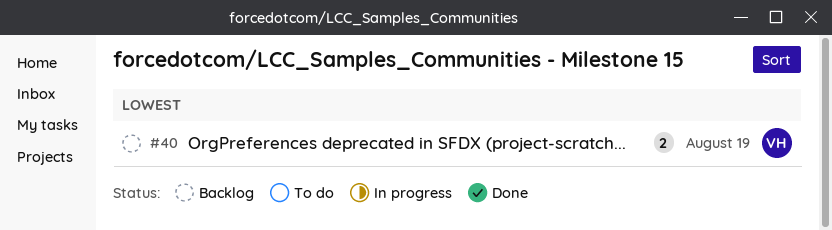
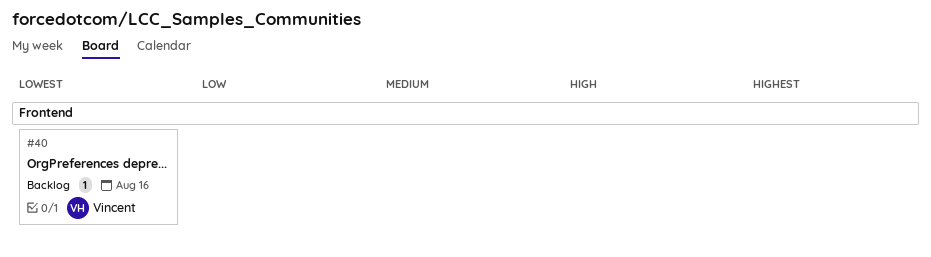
#40, estimate: 2 -> 1
#40, due: Aug 19 -> Aug 16

